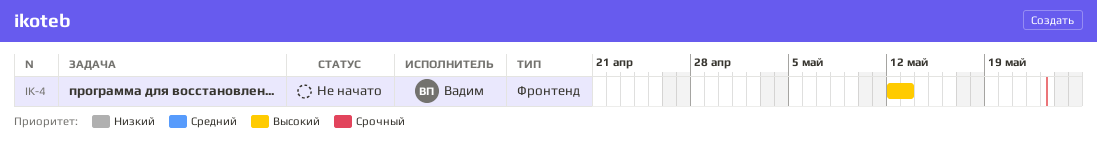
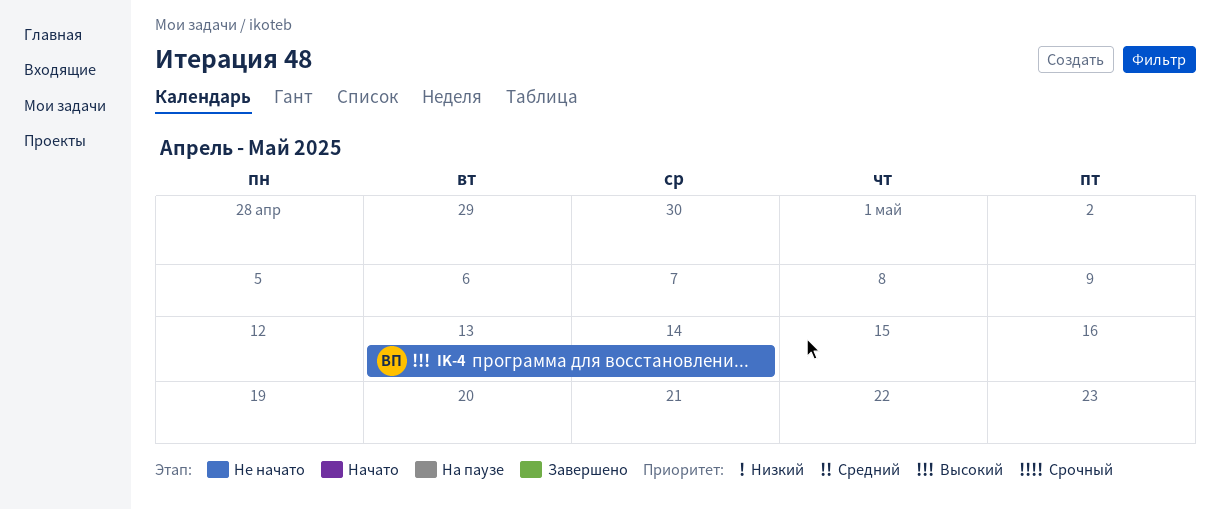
IK-4, start: May 12 -> May 13
IK-4, due: May 13 -> May 14

